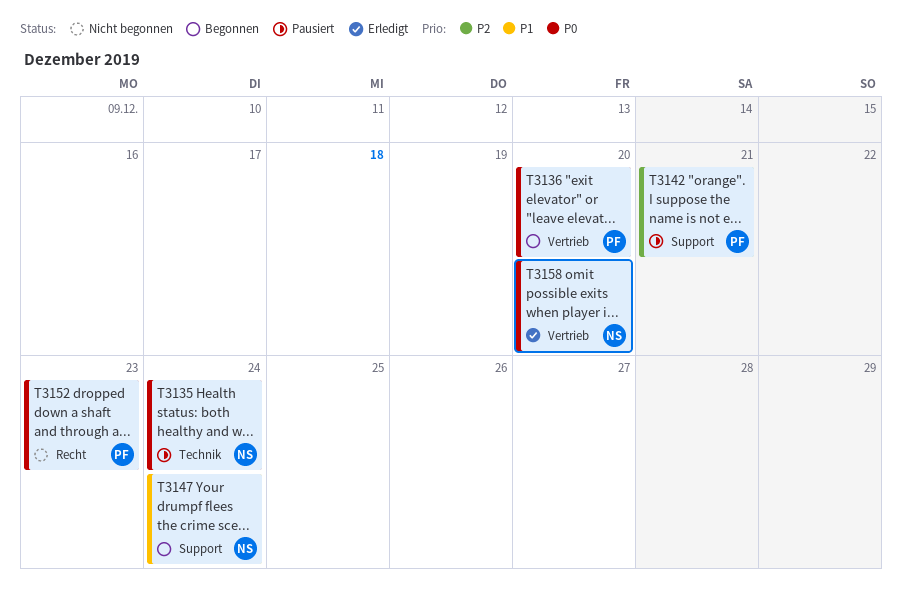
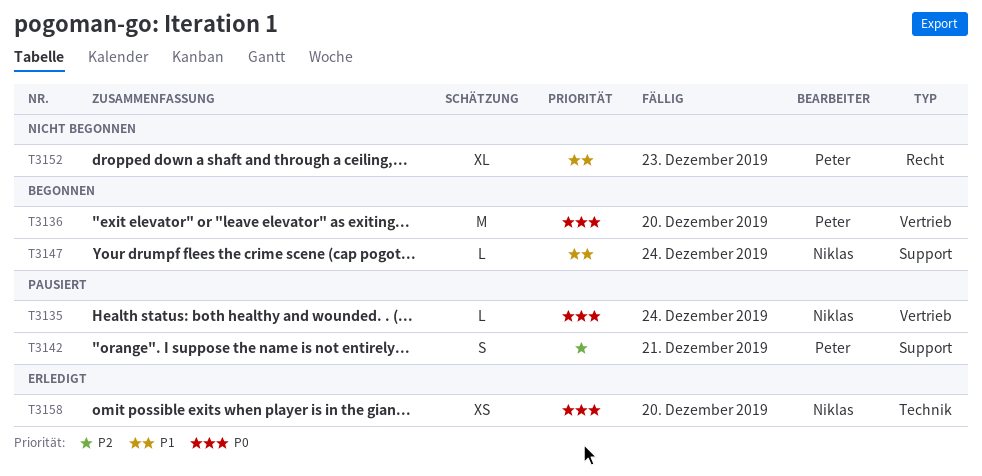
T3135, label: Technik -> Vertrieb
T3152, priority: P0 -> P1
T3158, label: Vertrieb -> Technik

